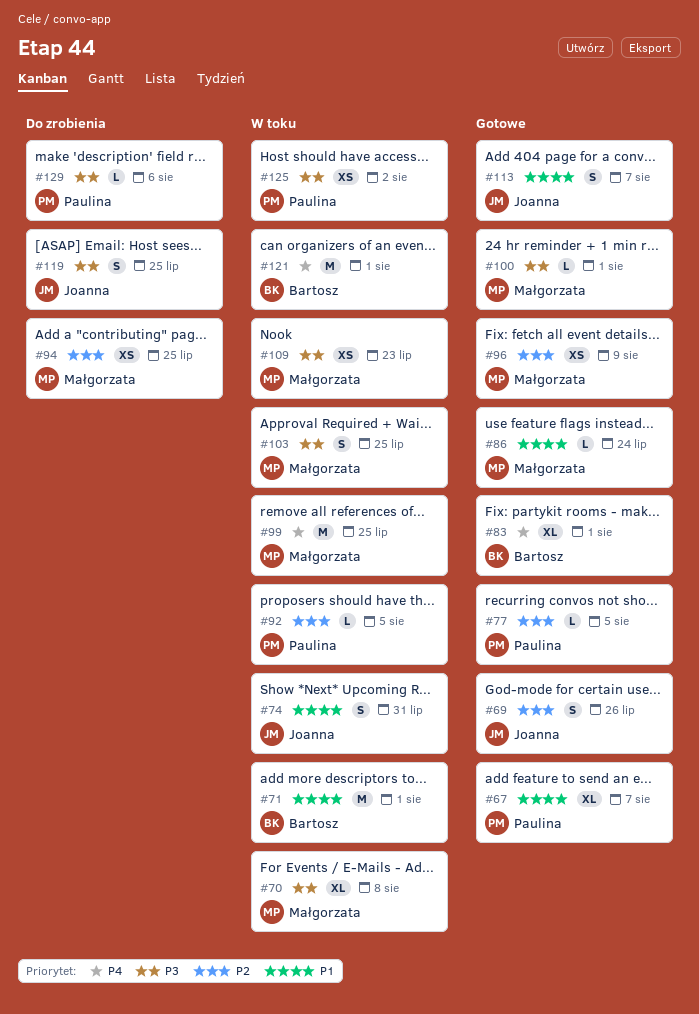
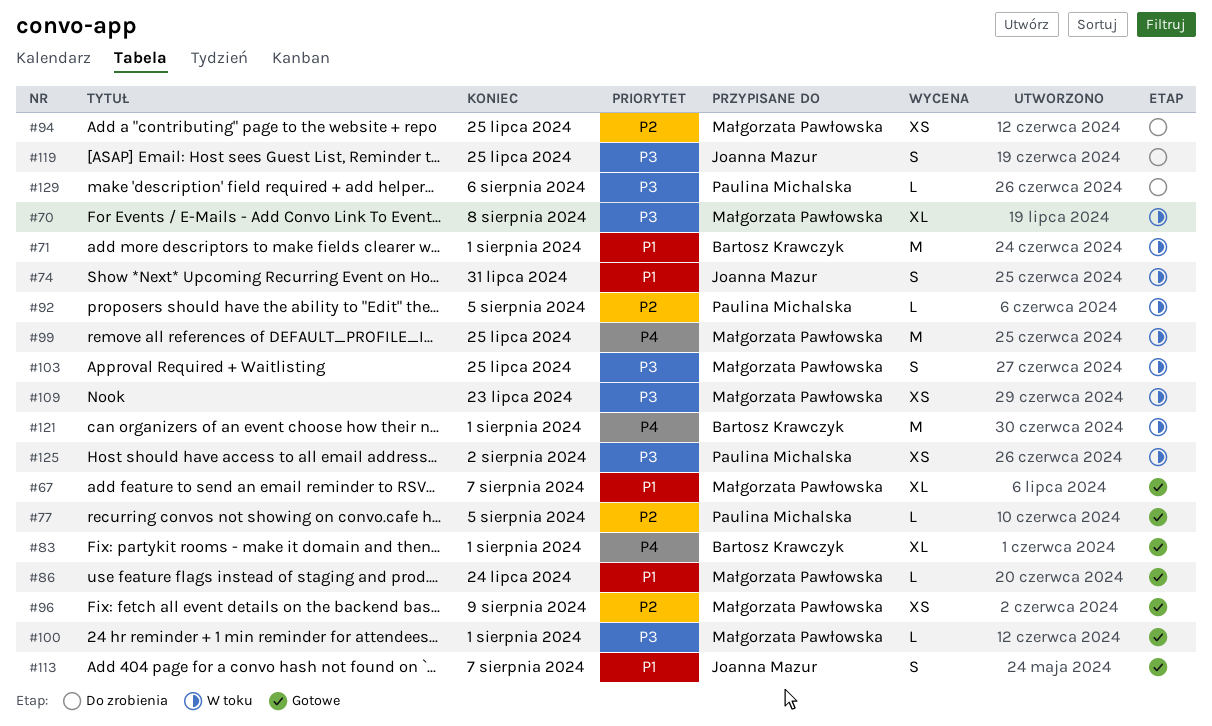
#67, owner: Paulina Michalska -> Małgorzata Pawłowska
#69: present -> none

